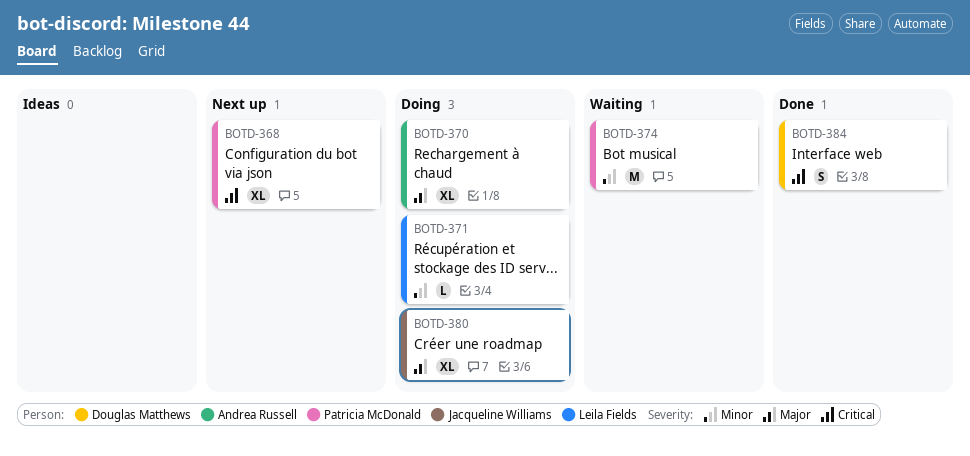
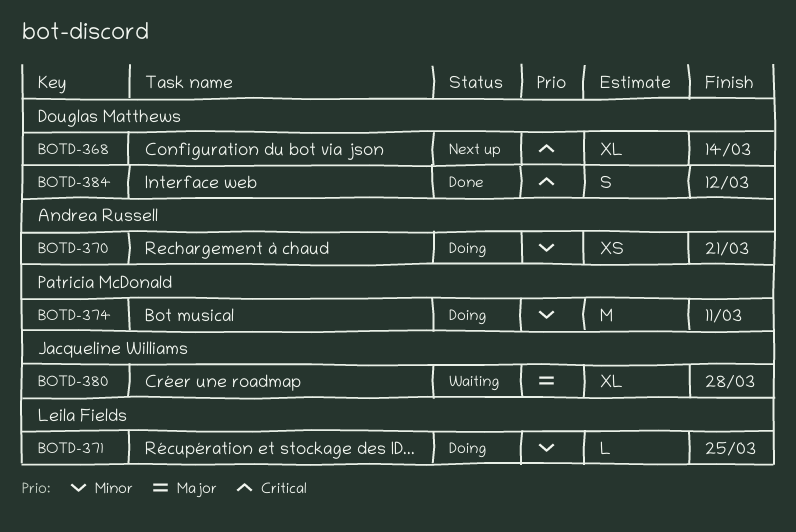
BOTD-368, owner: Patricia McDonald -> Douglas Matthews
BOTD-370, priority: Major -> Minor
BOTD-370, estimate: XL -> XS
BOTD-374, status: Waiting -> Doing
BOTD-380, status: Doing -> Waiting

